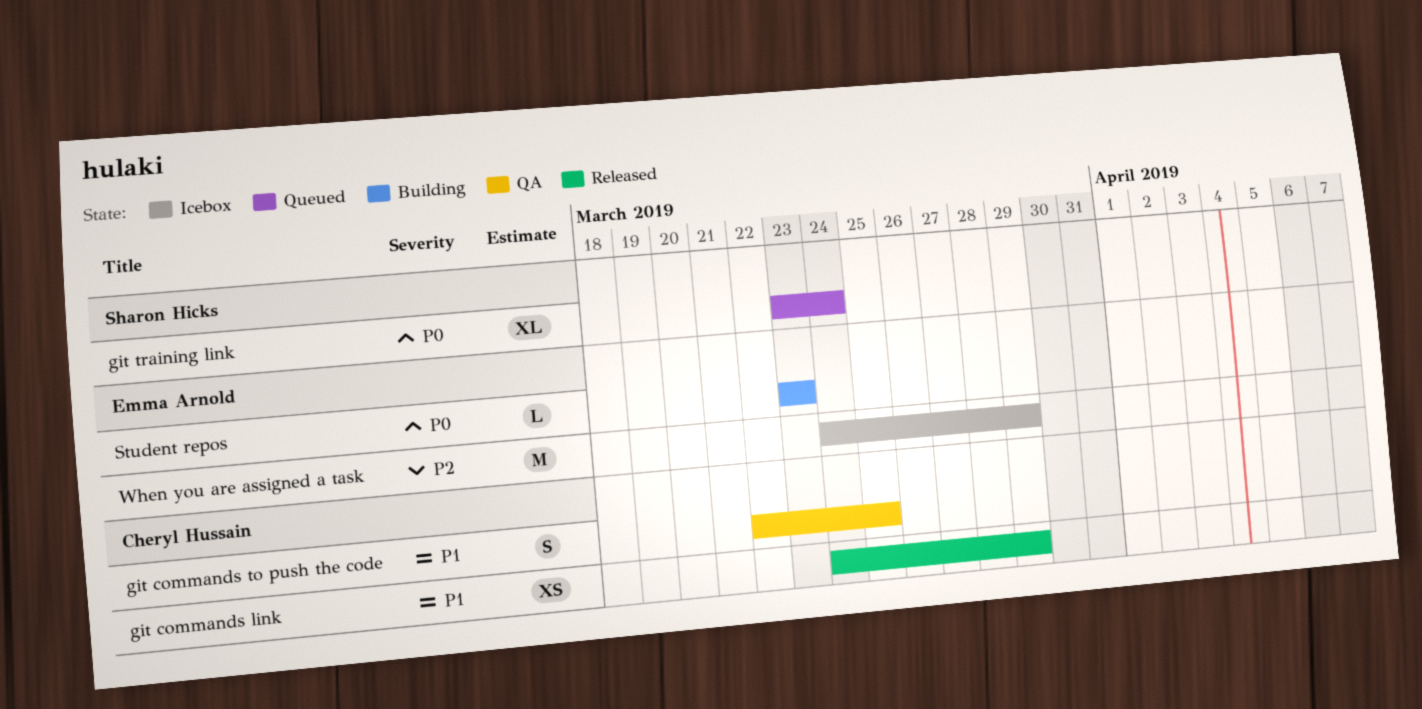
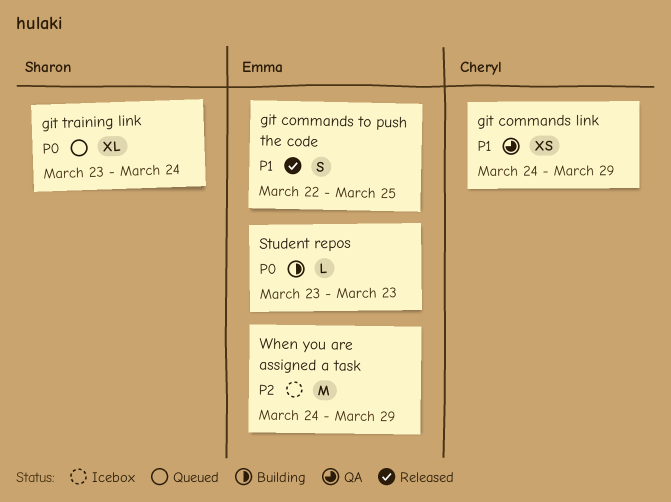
git commands link, status: Released -> QA
git commands to push the code, status: QA -> Released
git commands to push the code, owner: Cheryl Hussain -> Emma Arnold

